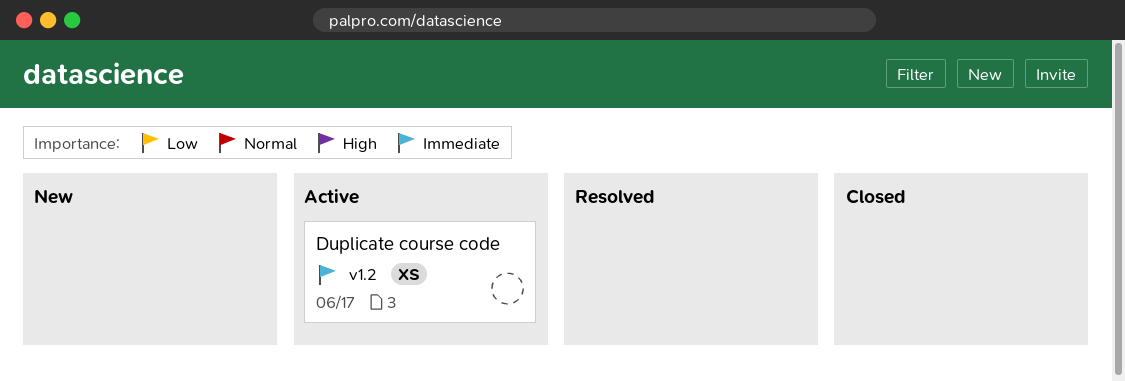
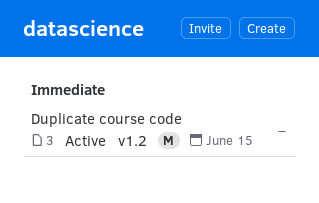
Duplicate course code, estimate: XS -> M
Duplicate course code, due: Jun 17 -> Jun 15

